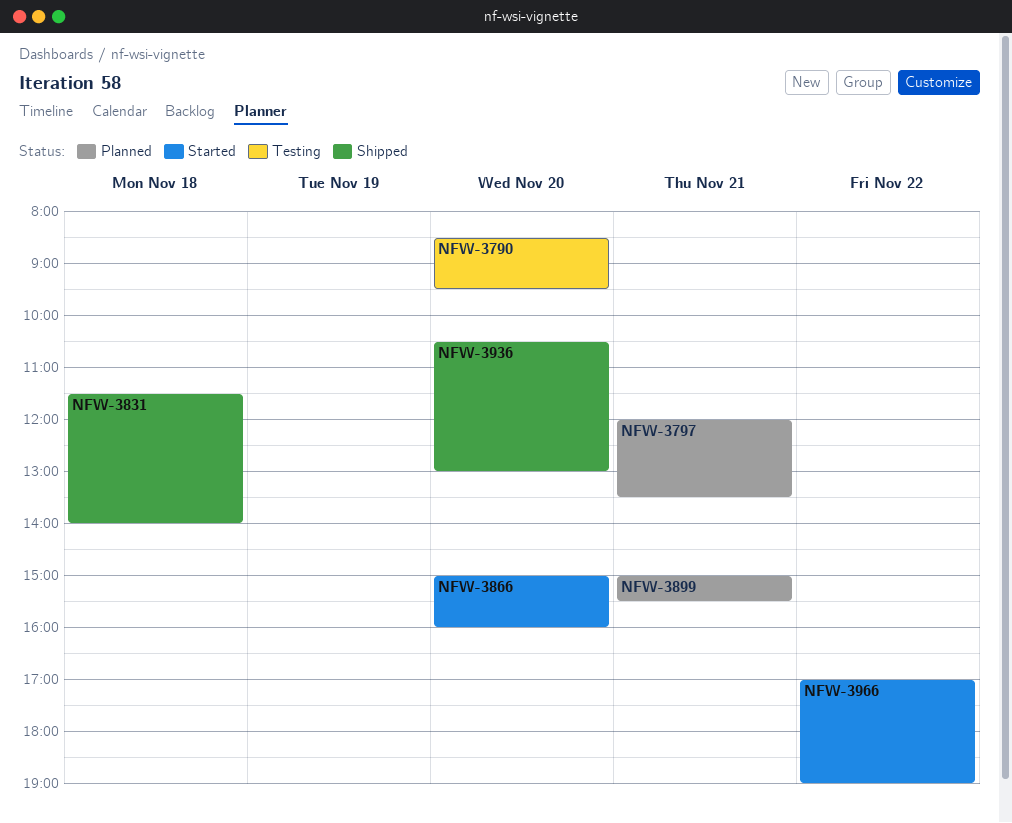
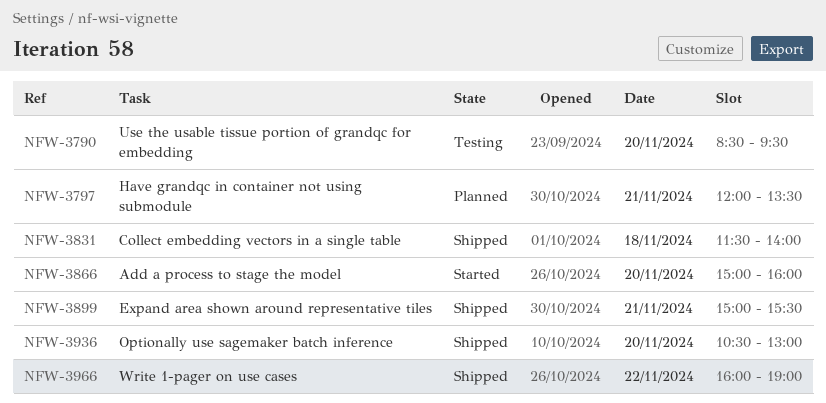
NFW-3899, status: Planned -> Shipped
NFW-3966, status: Started -> Shipped
NFW-3966, begins: 17:00 -> 16:00

